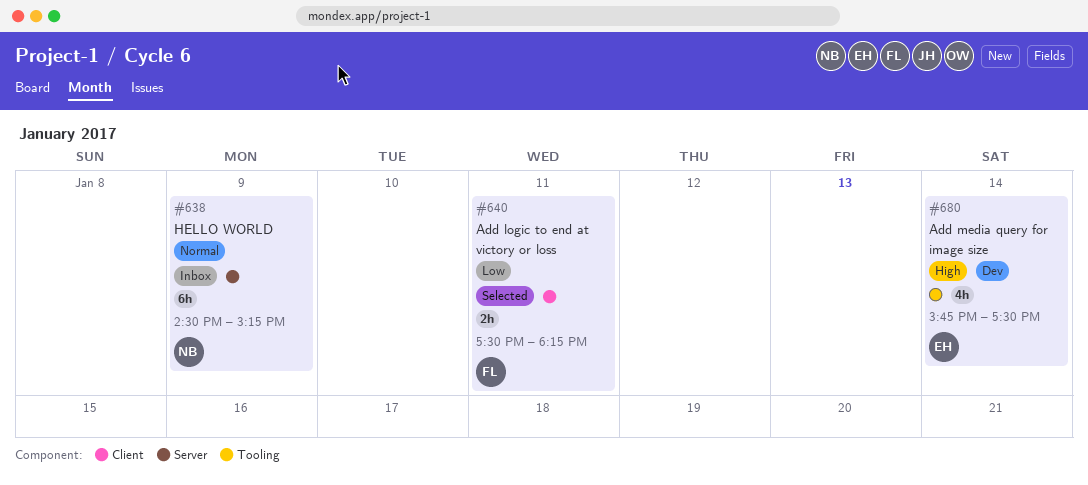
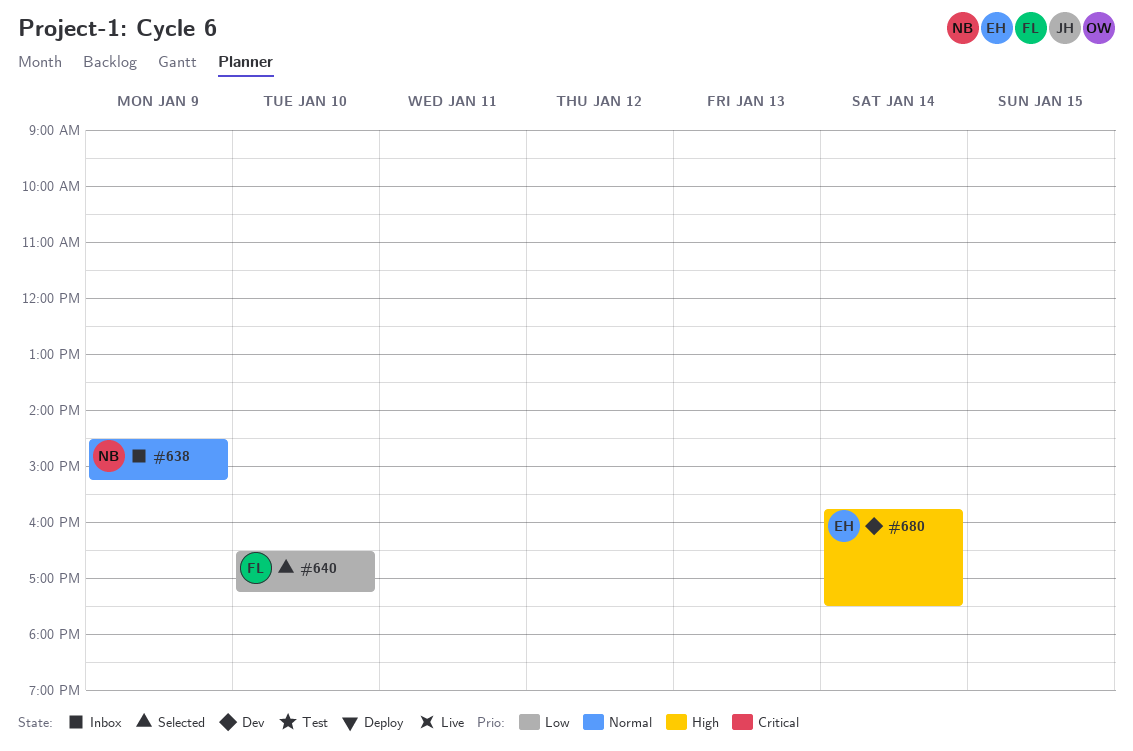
#640, day: Jan 11 -> Jan 10
#640, begins: 17:30 -> 16:30
#640, ends: 18:15 -> 17:15

